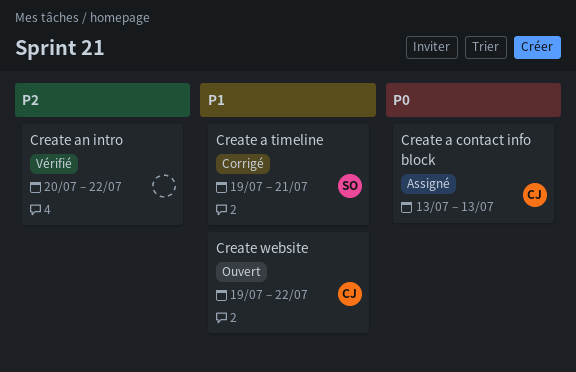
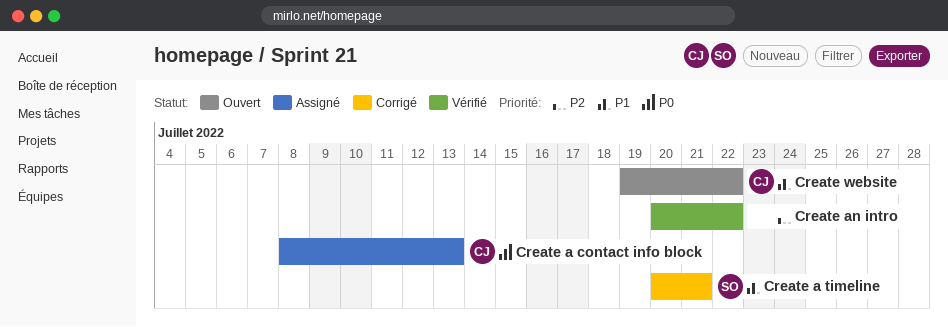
Create a contact info block, start: Jul 13 -> Jul 8
Create a timeline, start: Jul 19 -> Jul 20

